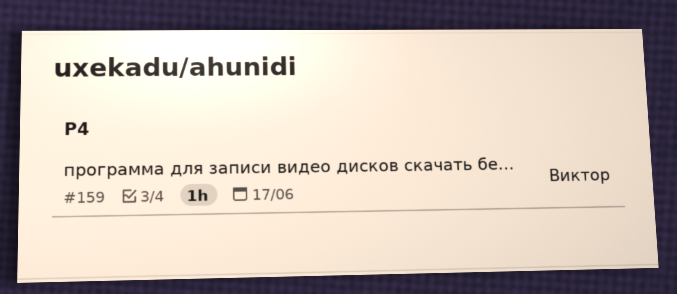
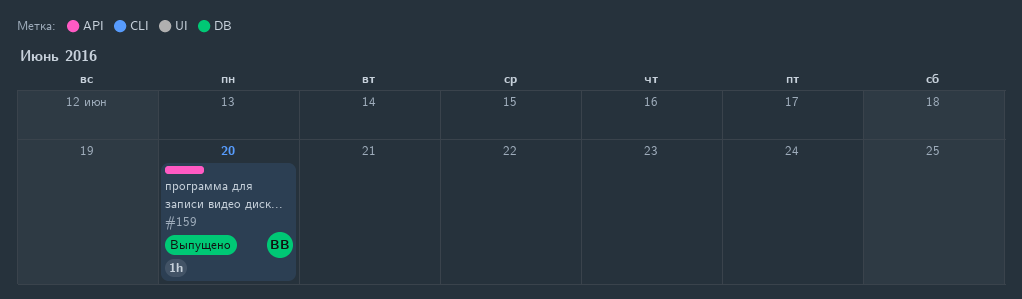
#159, due: Jun 17 -> Jun 20

